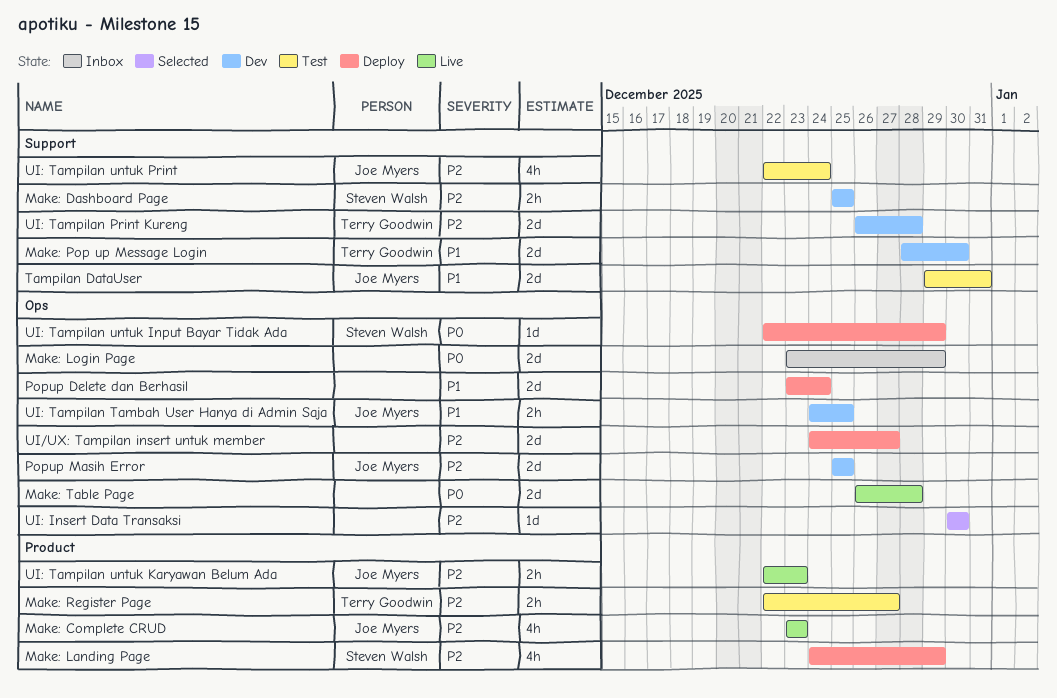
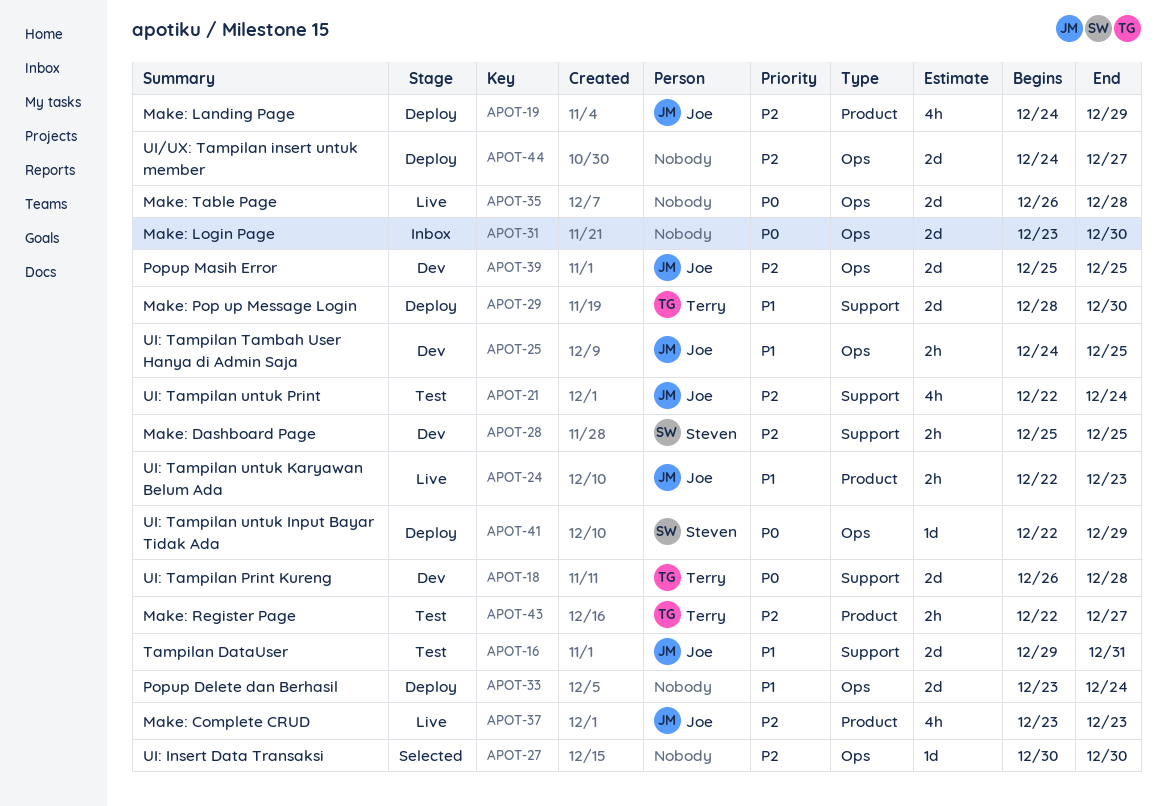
Make: Landing Page, owner: Steven Walsh -> Joe Myers
Make: Login Page, due: Dec 29 -> Dec 30
Make: Pop up Message Login, status: Dev -> Deploy
UI: Tampilan Print Kureng, priority: P2 -> P0
UI: Tampilan untuk Karyawan Belum Ada, priority: P2 -> P1

